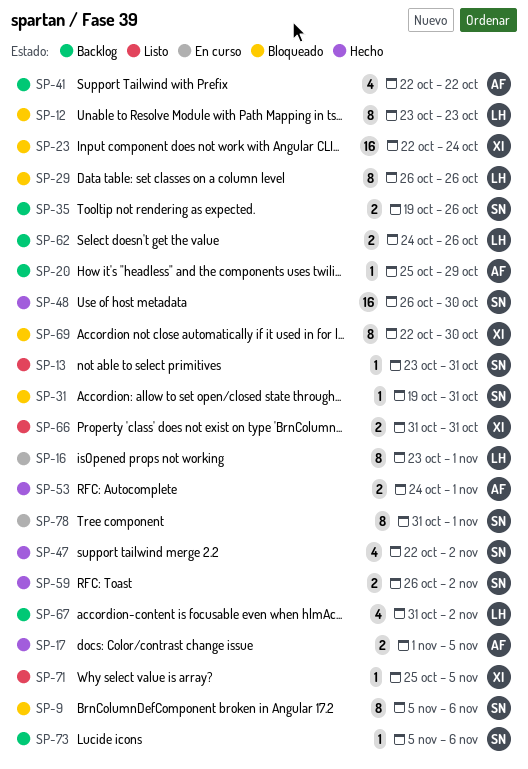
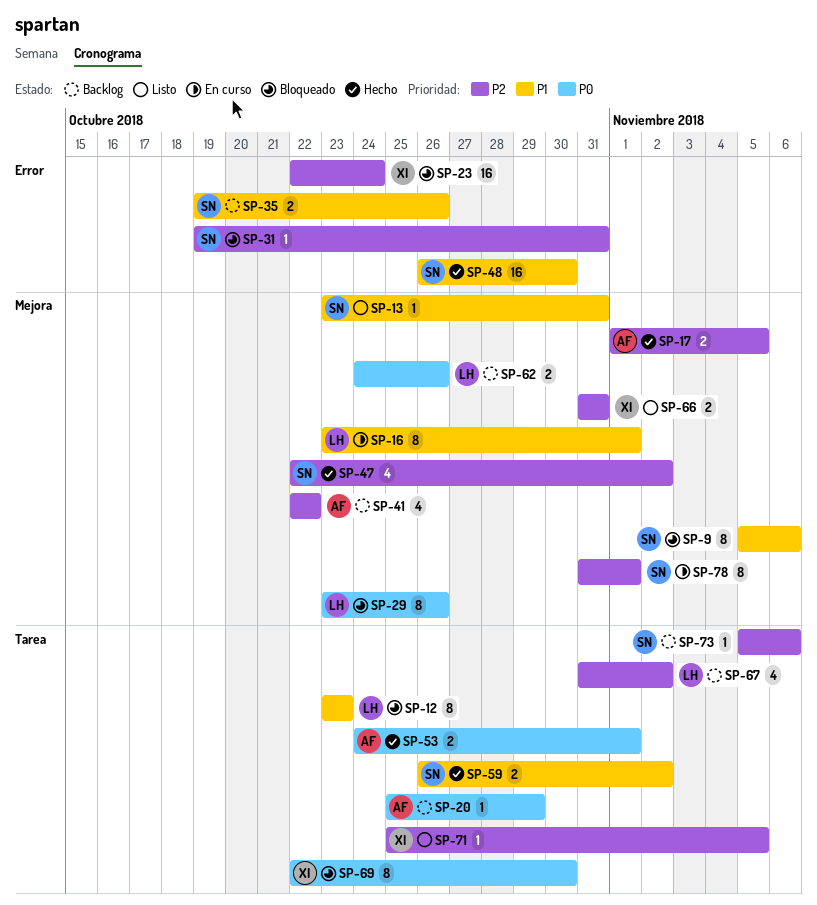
SP-29, start: Oct 26 -> Oct 23

